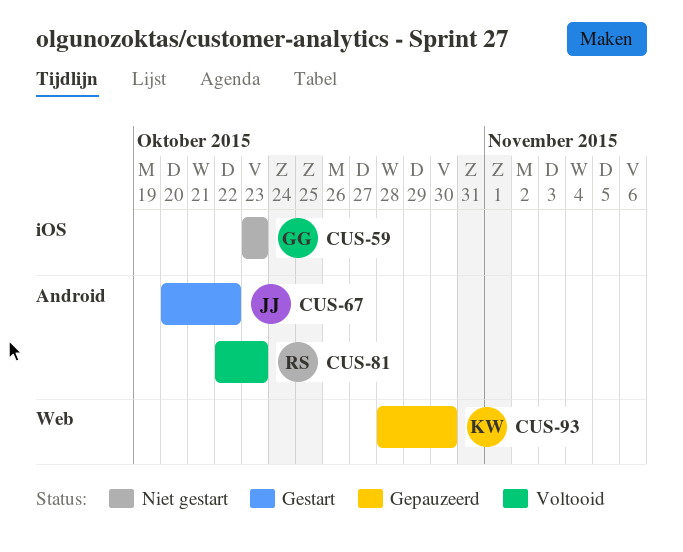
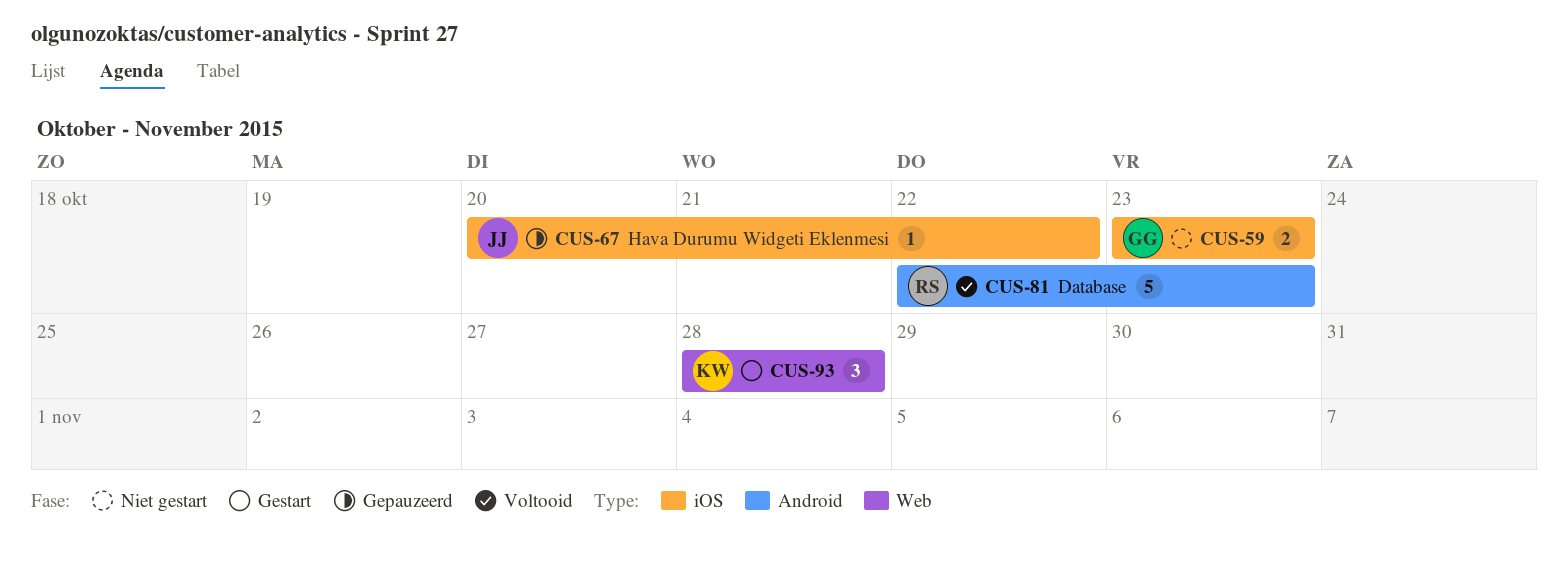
CUS-67, status: Gestart -> Gepauzeerd
CUS-67, label: Android -> iOS
CUS-93, status: Gepauzeerd -> Gestart
CUS-93, due: Oct 30 -> Oct 28

